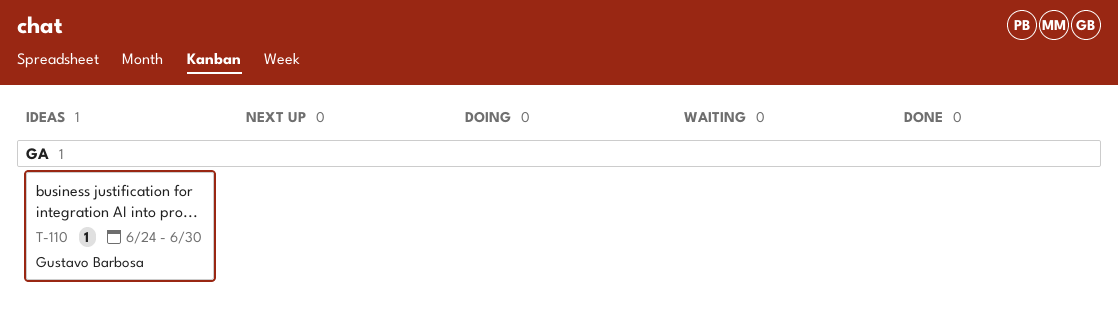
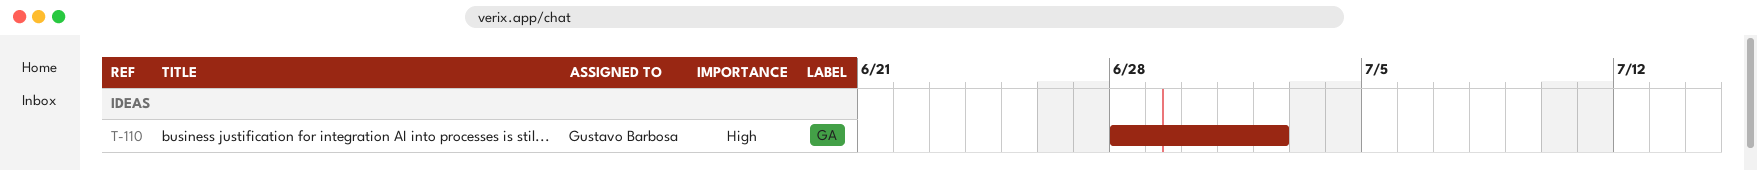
T-110, start: Jun 24 -> Jun 28
T-110, due: Jun 30 -> Jul 2

